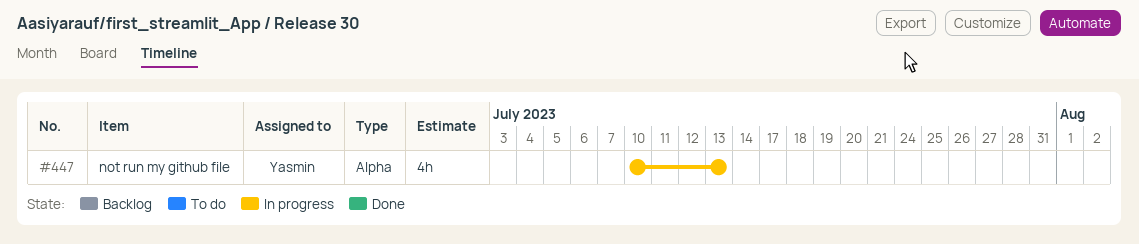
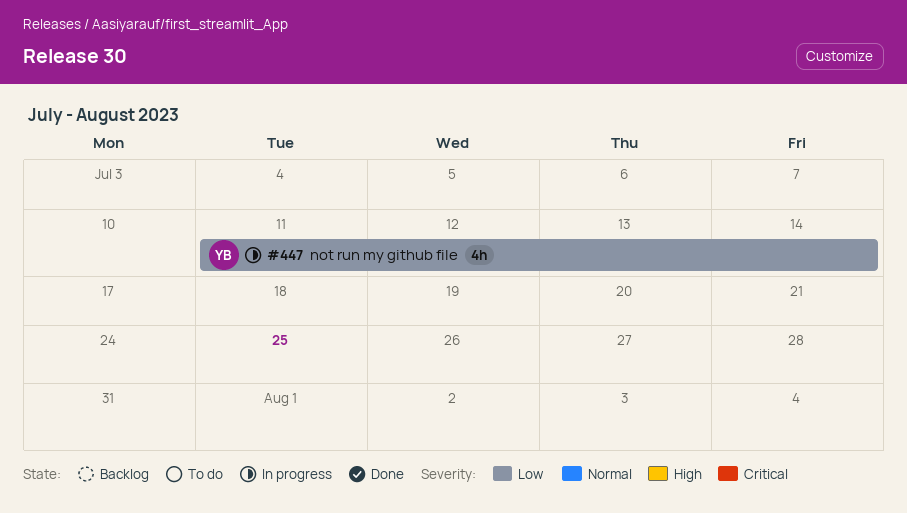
#447, start: Jul 10 -> Jul 11
#447, due: Jul 13 -> Jul 14

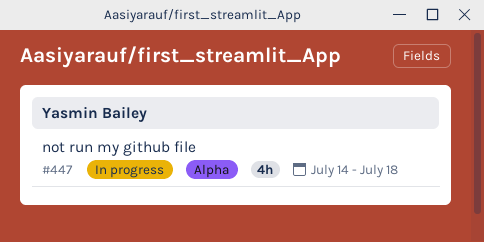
#447, start: Jul 11 -> Jul 14
#447, due: Jul 14 -> Jul 18

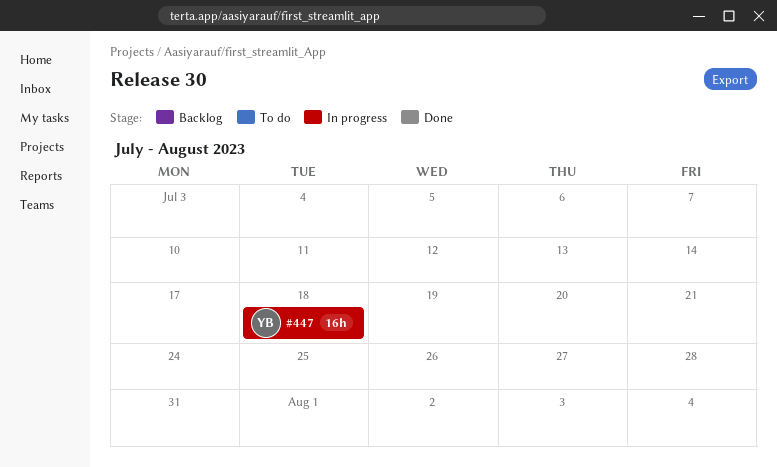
#447, estimate: 4h -> 16h
#447, start: Jul 14 -> Jul 18

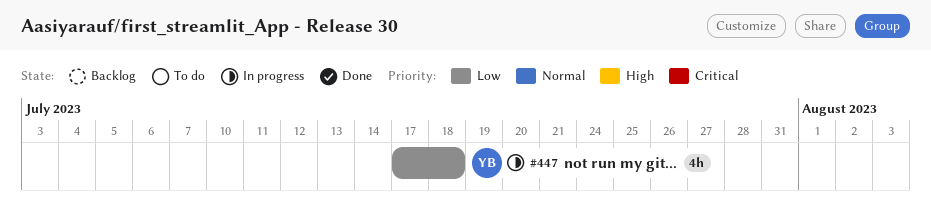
#447, estimate: 16h -> 4h
#447, start: Jul 18 -> Jul 17

